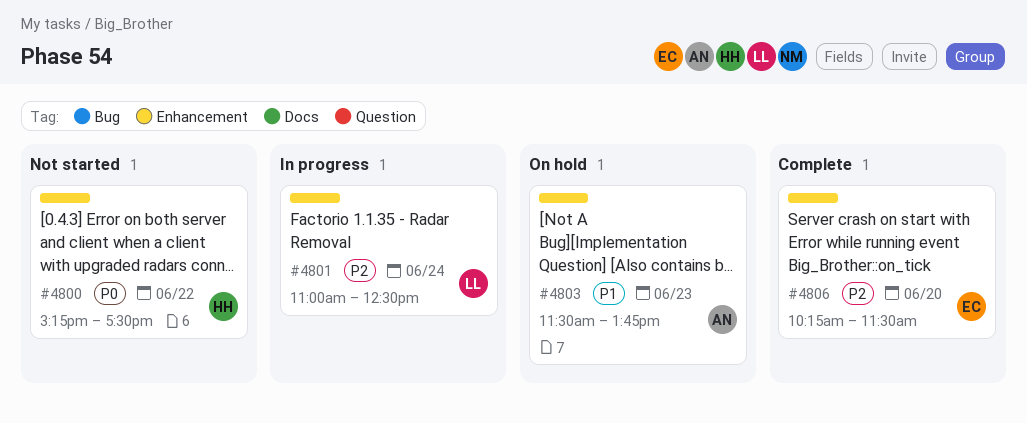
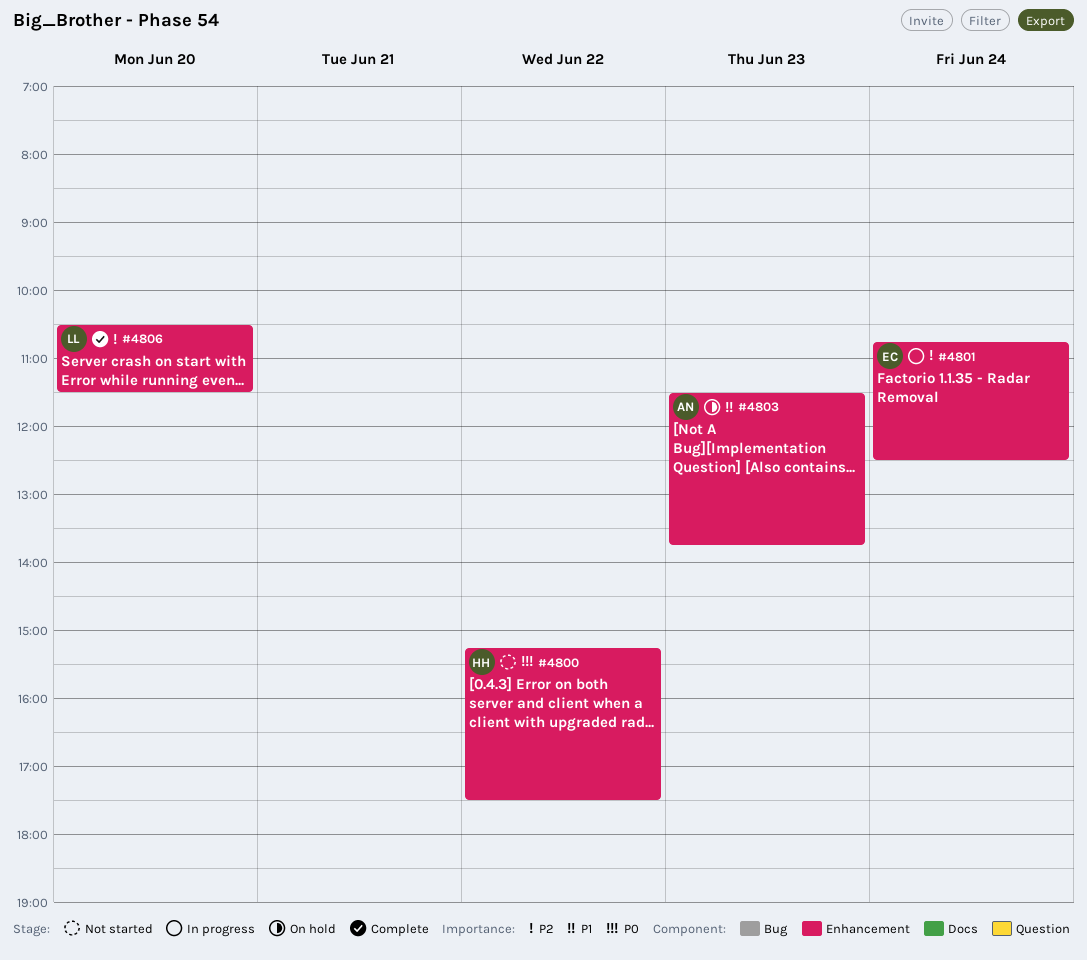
#4801, owner: LL -> EC
#4801, begins: 11:00 -> 10:45
#4806, owner: EC -> LL
#4806, begins: 10:15 -> 10:30

